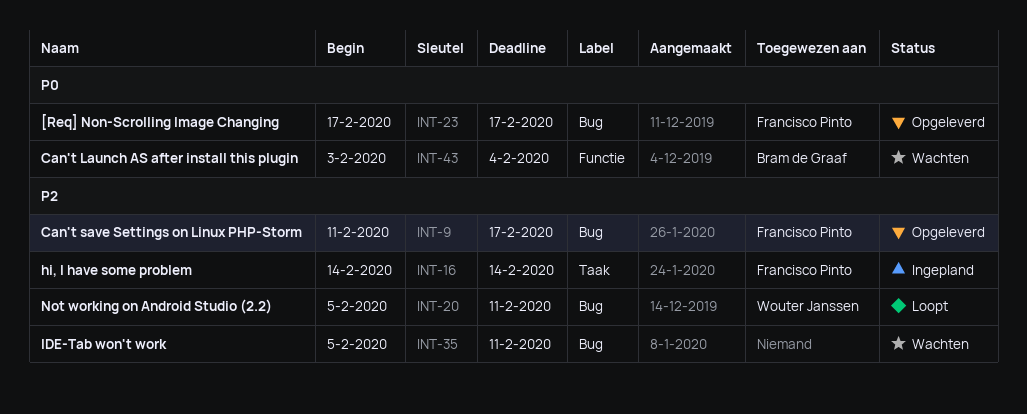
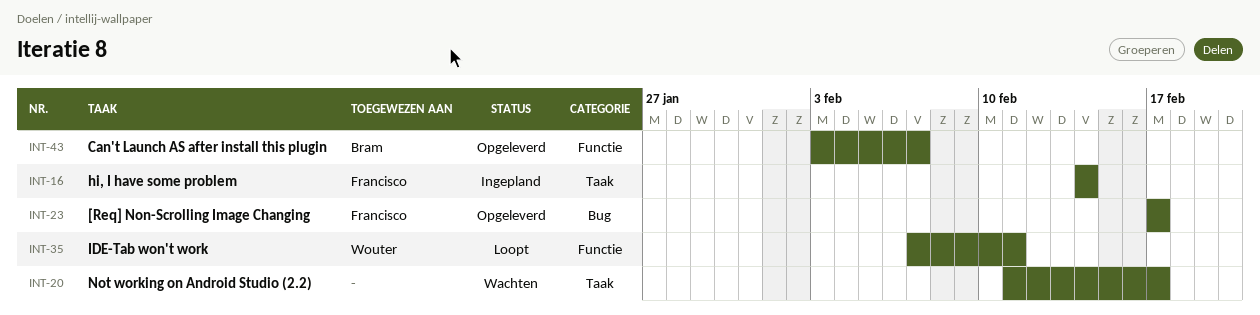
INT-9: present -> none
INT-20, status: Loopt -> Wachten
INT-20, owner: Wouter Janssen -> none
INT-20, label: Bug -> Taak
INT-20, start: Feb 5 -> Feb 11
INT-20, due: Feb 11 -> Feb 17
INT-35, status: Wachten -> Loopt
INT-35, owner: none -> Wouter Janssen
INT-35, label: Bug -> Functie
INT-35, start: Feb 5 -> Feb 7
INT-43, status: Wachten -> Opgeleverd
INT-43, due: Feb 4 -> Feb 7

